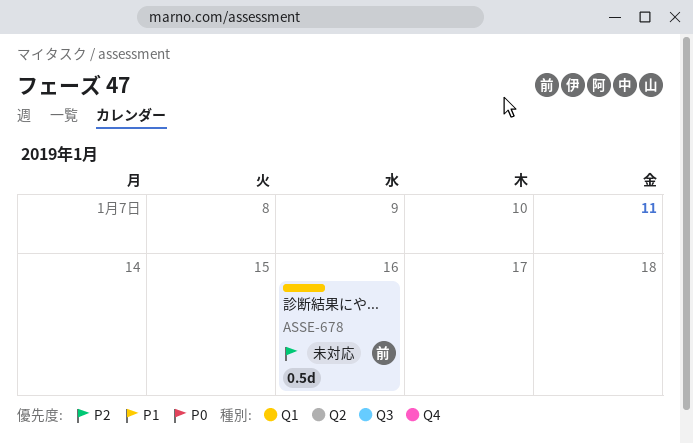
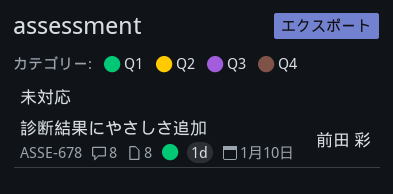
ASSE-678, estimate: 0.5d -> 1d
ASSE-678, due: Jan 16 -> Jan 10

